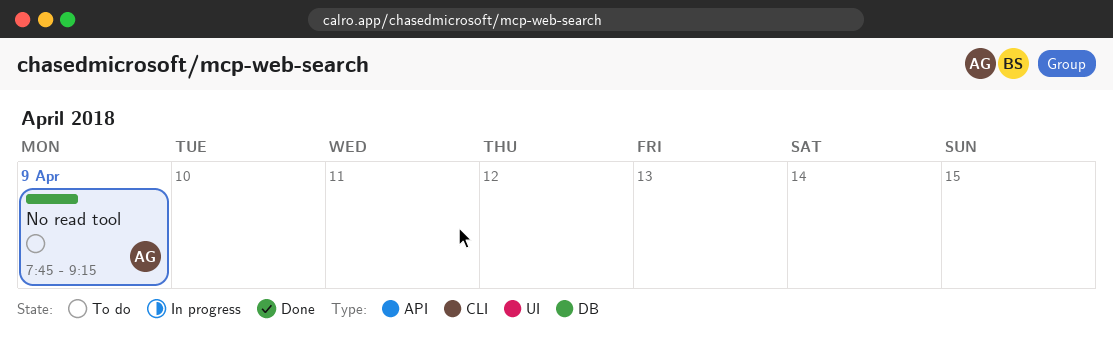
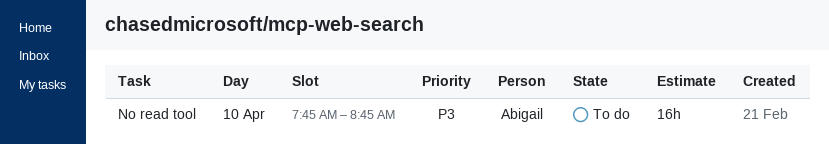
No read tool, day: Apr 9 -> Apr 10
No read tool, ends: 09:15 -> 08:45

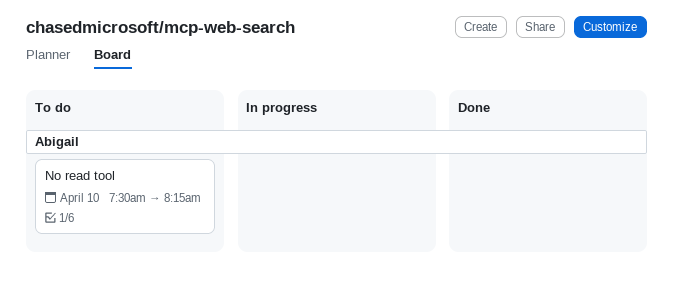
No read tool, begins: 07:45 -> 07:30
No read tool, ends: 08:45 -> 08:15

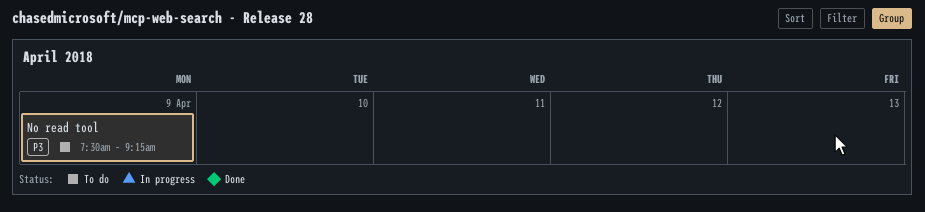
No read tool, day: Apr 10 -> Apr 9
No read tool, ends: 08:15 -> 09:15

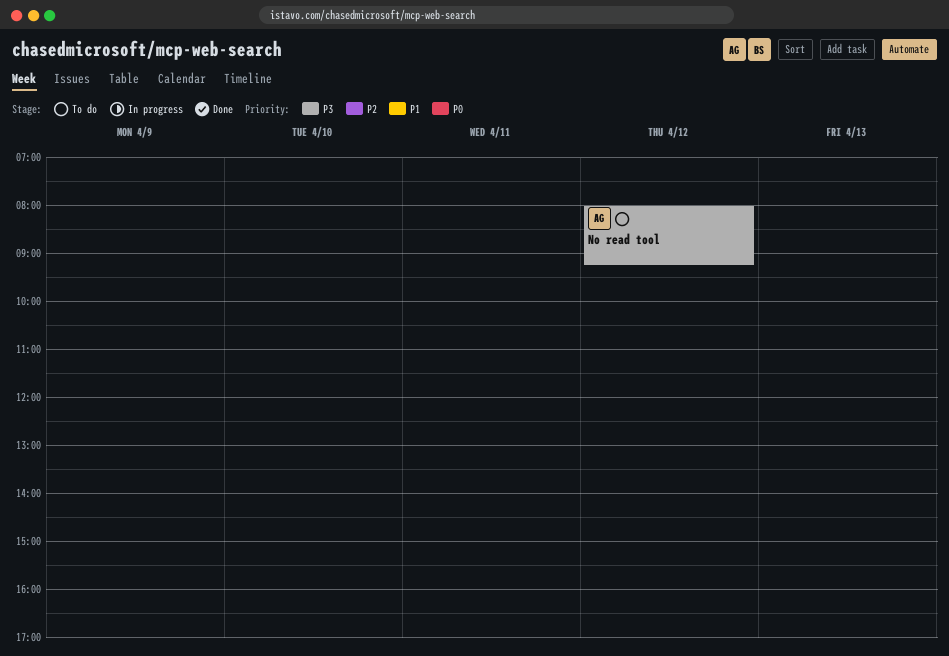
No read tool, day: Apr 9 -> Apr 12
No read tool, begins: 07:30 -> 08:00

